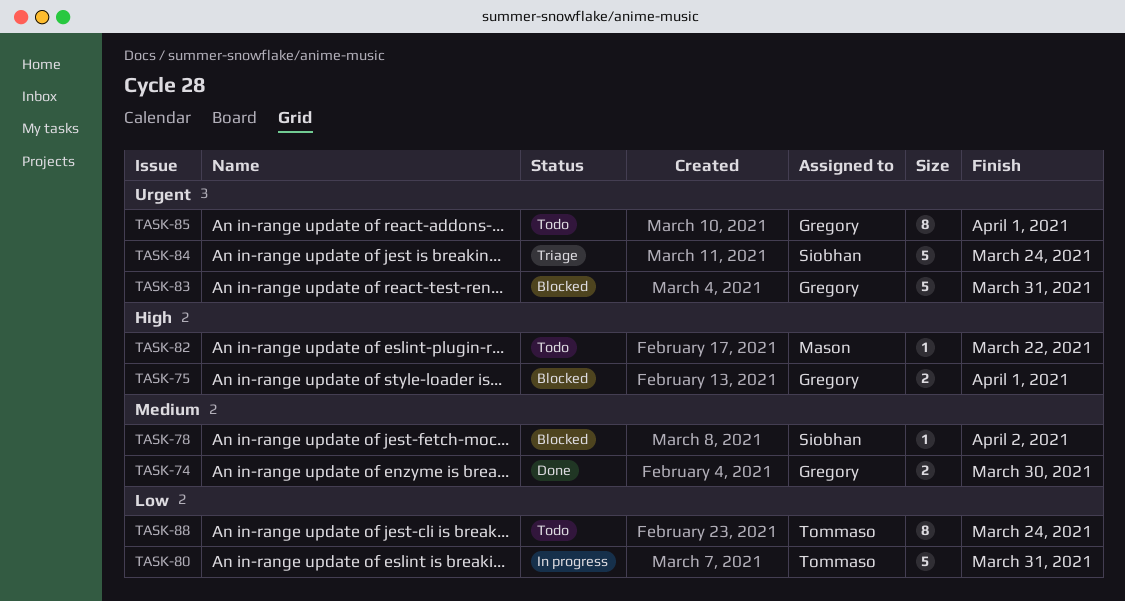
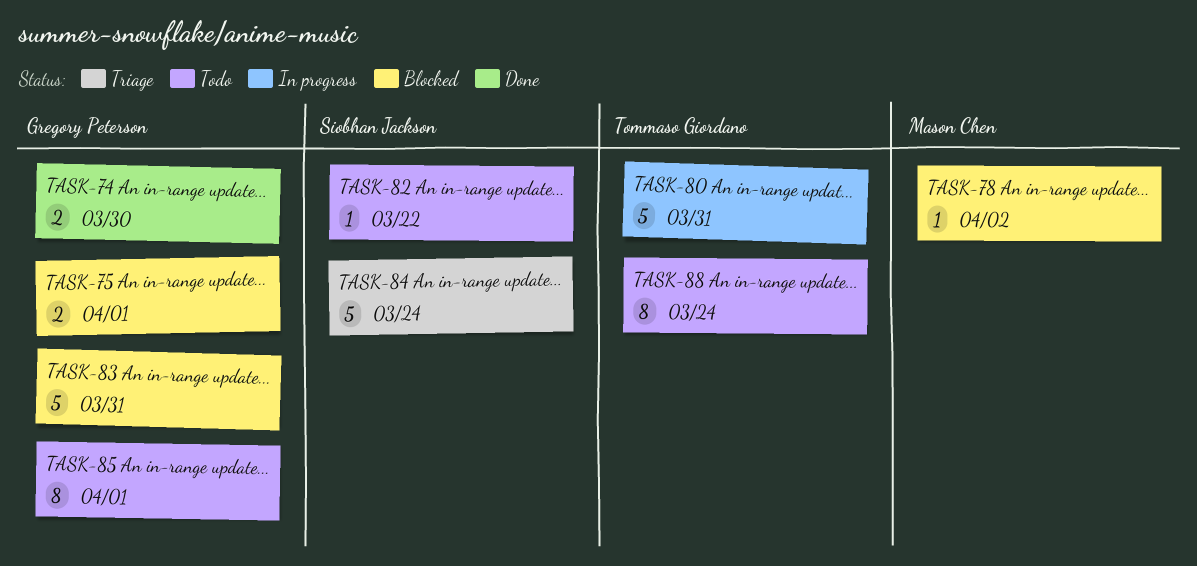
TASK-78, owner: Siobhan Jackson -> Mason Chen
TASK-82, owner: Mason Chen -> Siobhan Jackson

